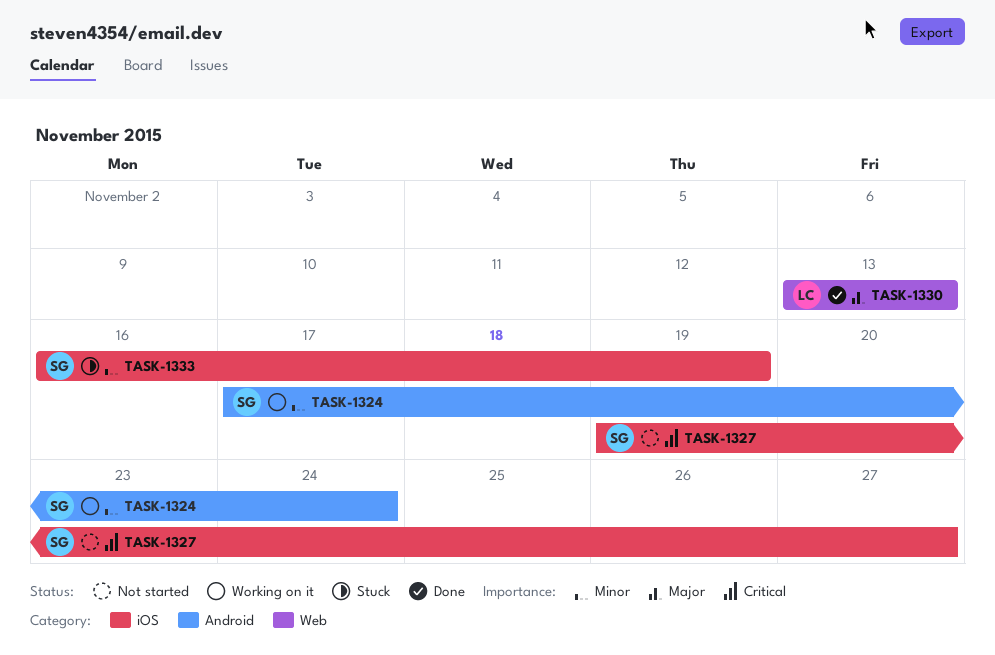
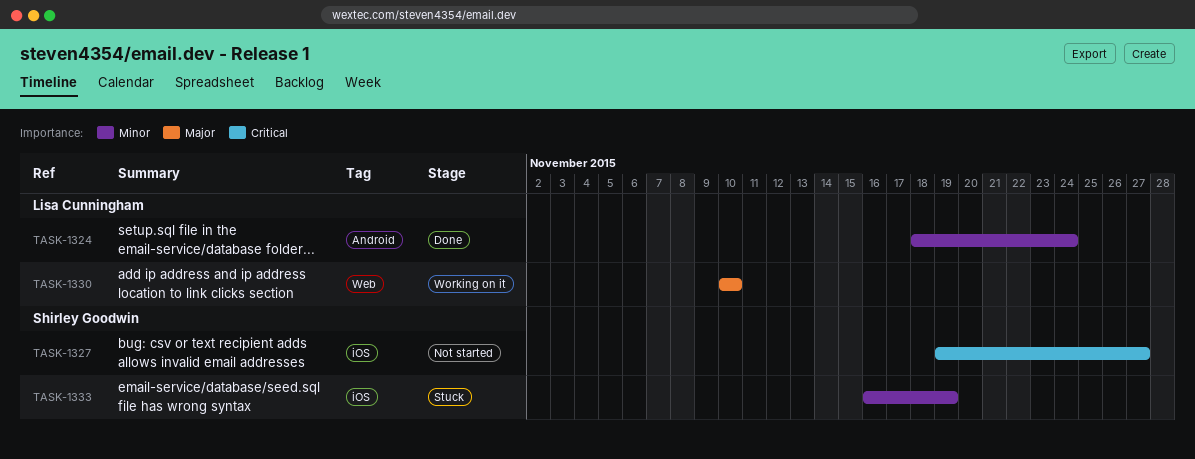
TASK-1324, status: Working on it -> Done
TASK-1324, owner: Shirley Goodwin -> Lisa Cunningham
TASK-1324, start: Nov 17 -> Nov 18
TASK-1330, status: Done -> Working on it
TASK-1330, start: Nov 13 -> Nov 10
TASK-1330, due: Nov 13 -> Nov 10

